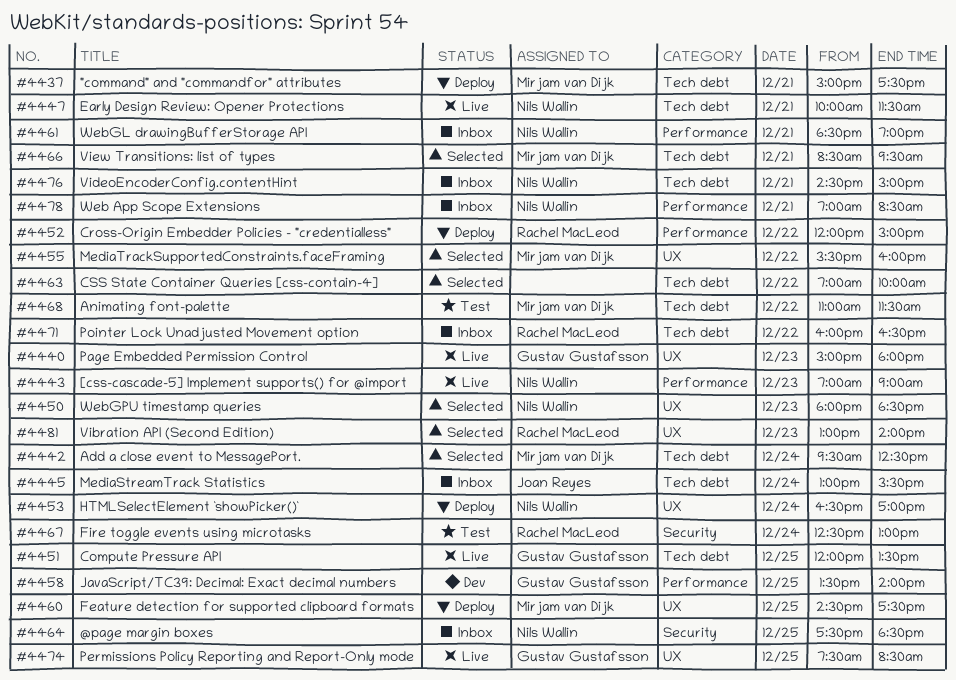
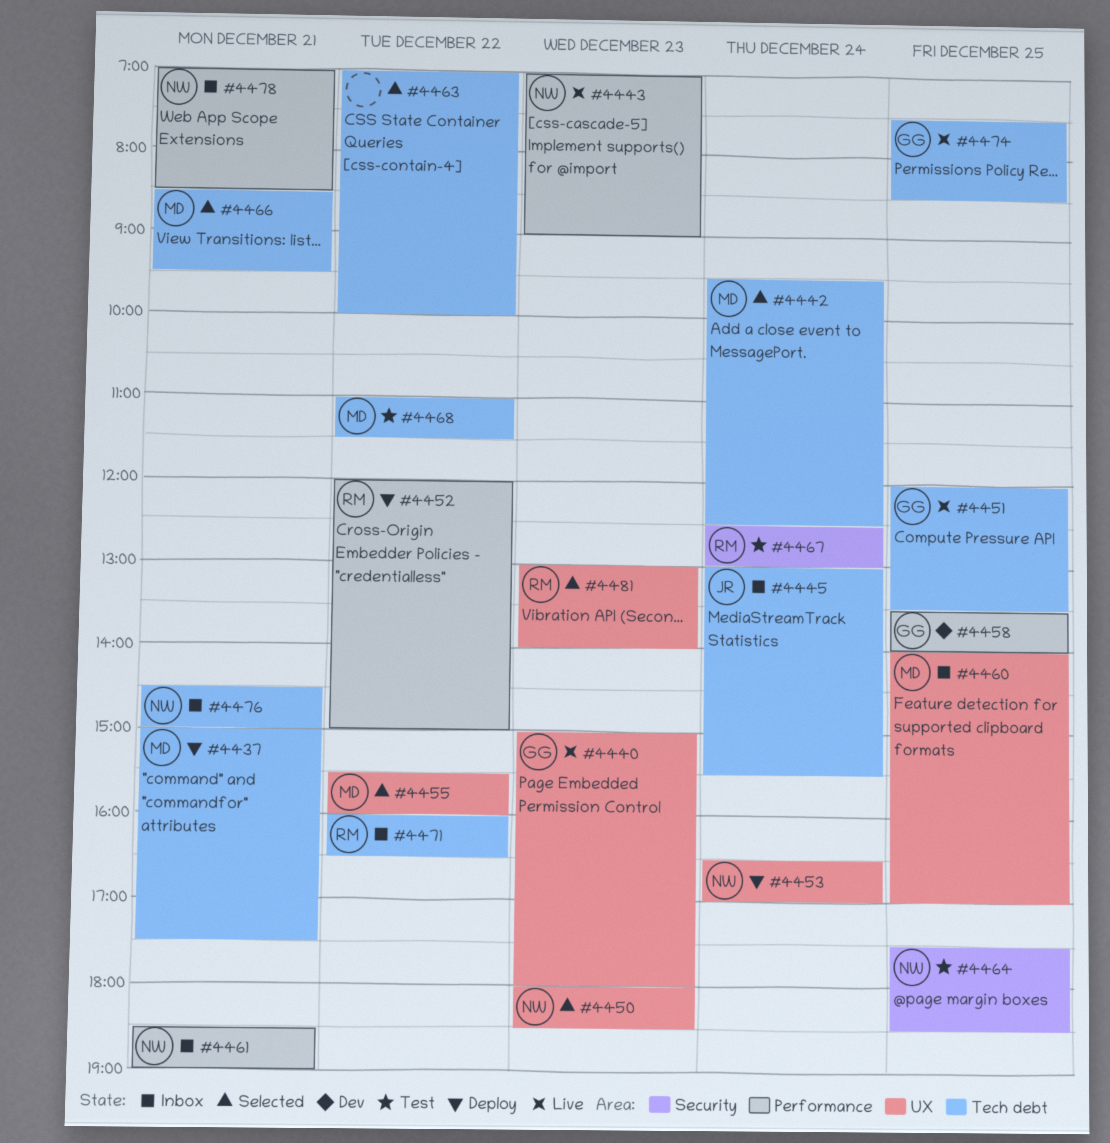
#4447: present -> none
#4460, status: Deploy -> Inbox
#4460, begins: 14:30 -> 14:00
#4460, ends: 17:30 -> 17:00
#4464, status: Inbox -> Test
#4474, label: UX -> Tech debt

